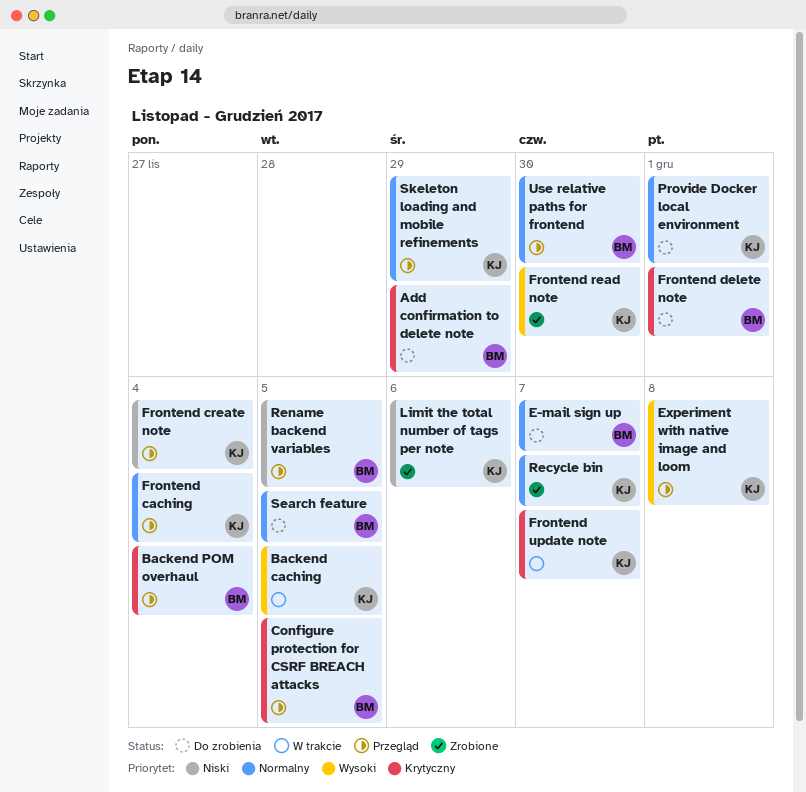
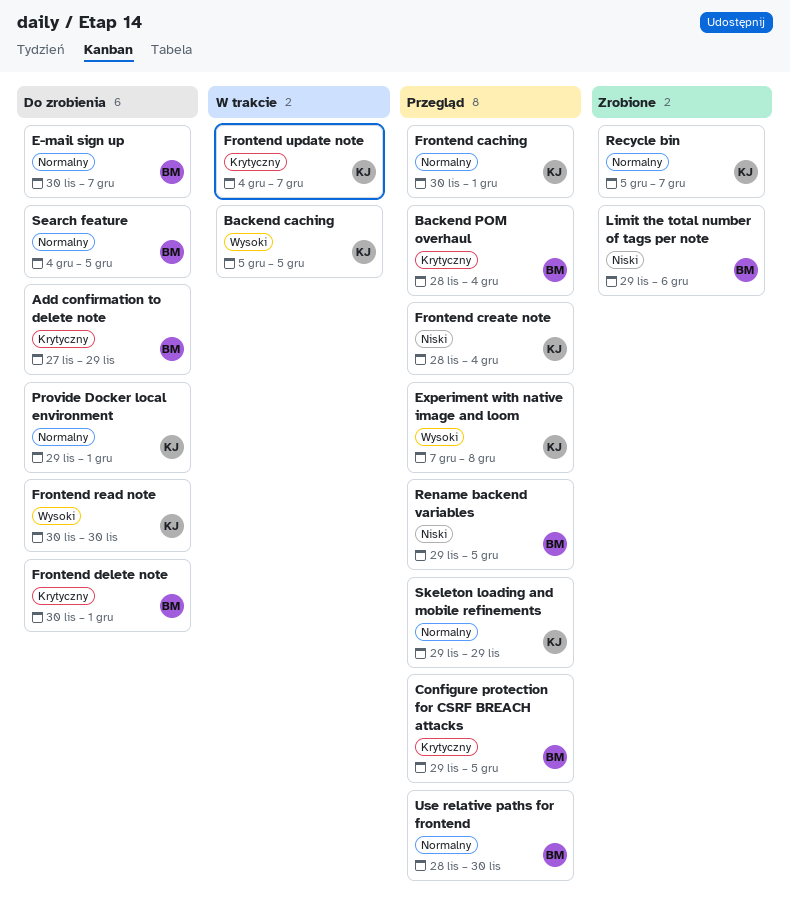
Frontend caching, due: Dec 4 -> Dec 1
Frontend read note, status: Zrobione -> Do zrobienia
Limit the total number of tags per note, owner: KJ -> BM

